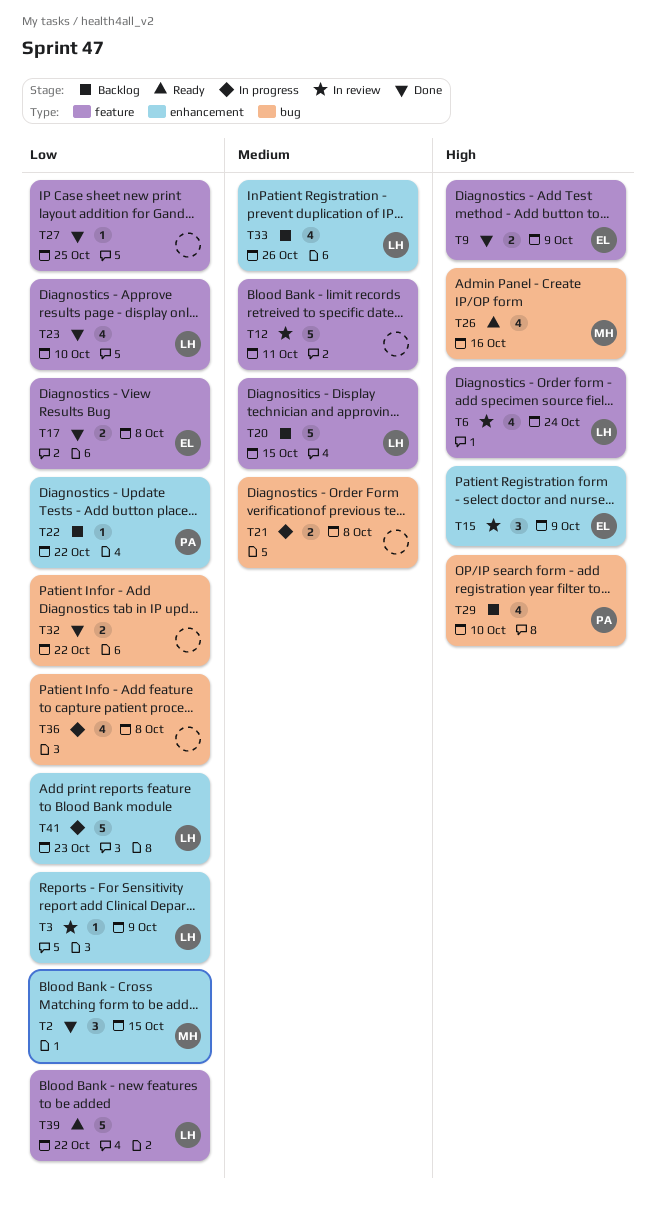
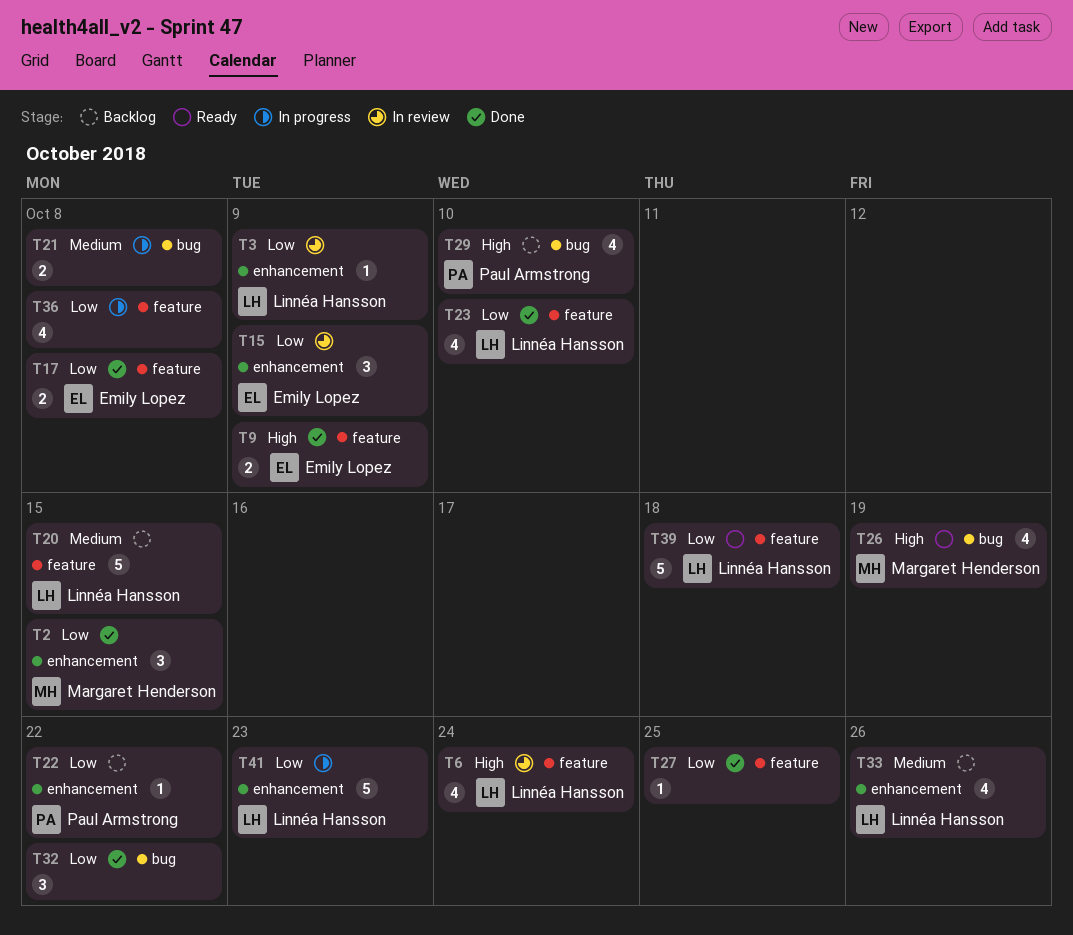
T12: present -> none
T15, priority: High -> Low
T26, due: Oct 16 -> Oct 19
T32, estimate: 2 -> 3
T36, label: bug -> feature
T39, due: Oct 22 -> Oct 18

